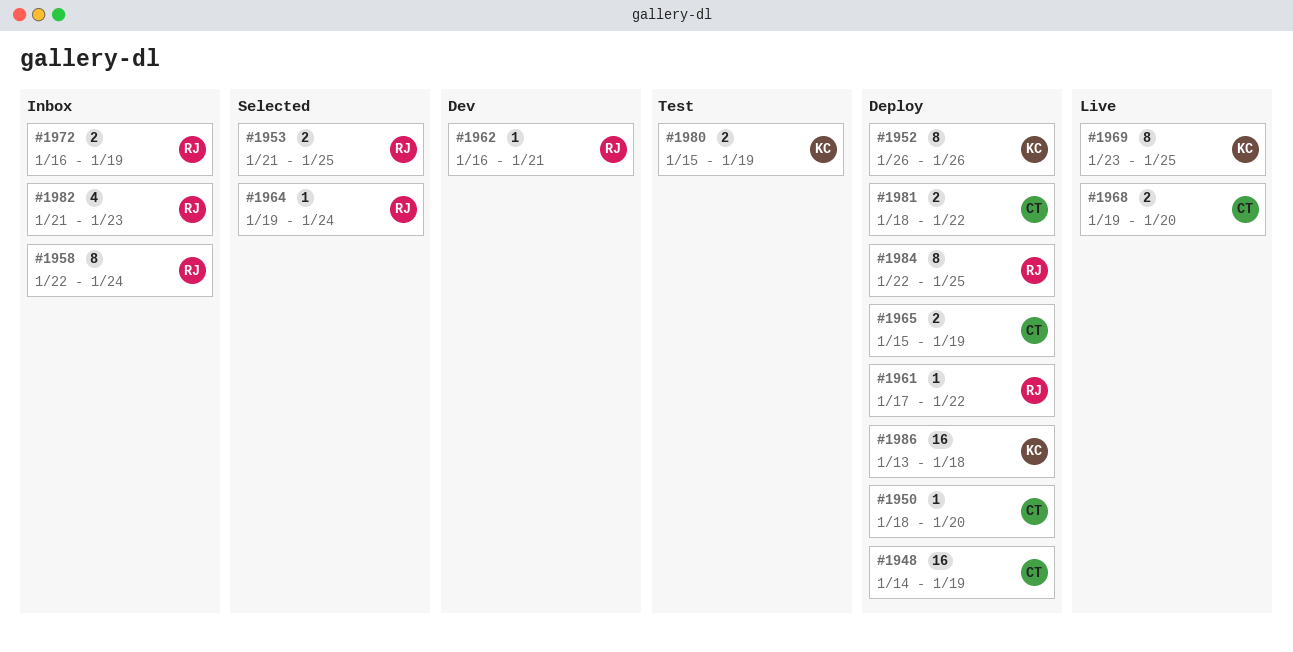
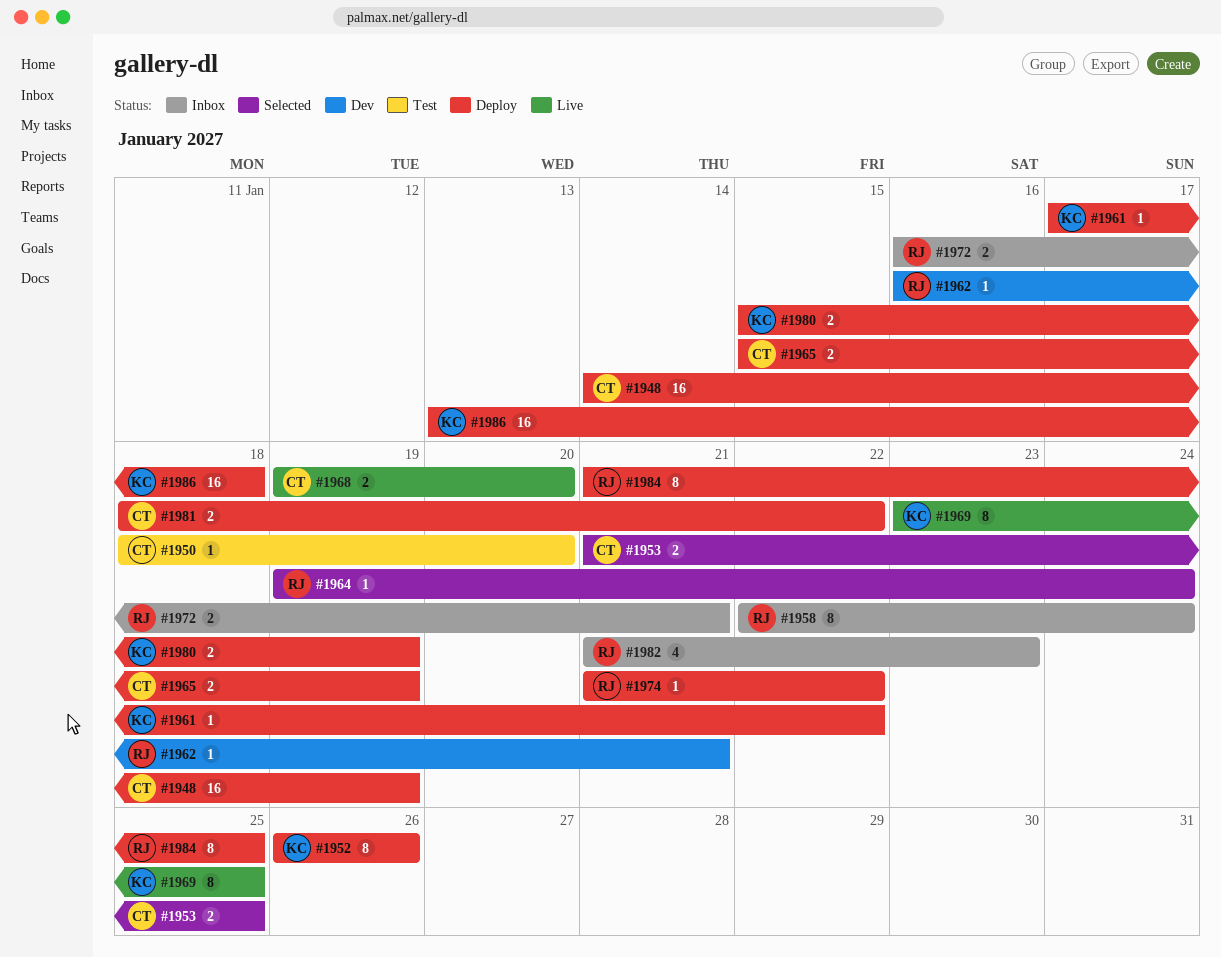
#1950, status: Deploy -> Test
#1953, owner: RJ -> CT
#1961, owner: RJ -> KC
#1972, due: Jan 19 -> Jan 21
#1974: none -> present
#1980, status: Test -> Deploy
#1984, start: Jan 22 -> Jan 21

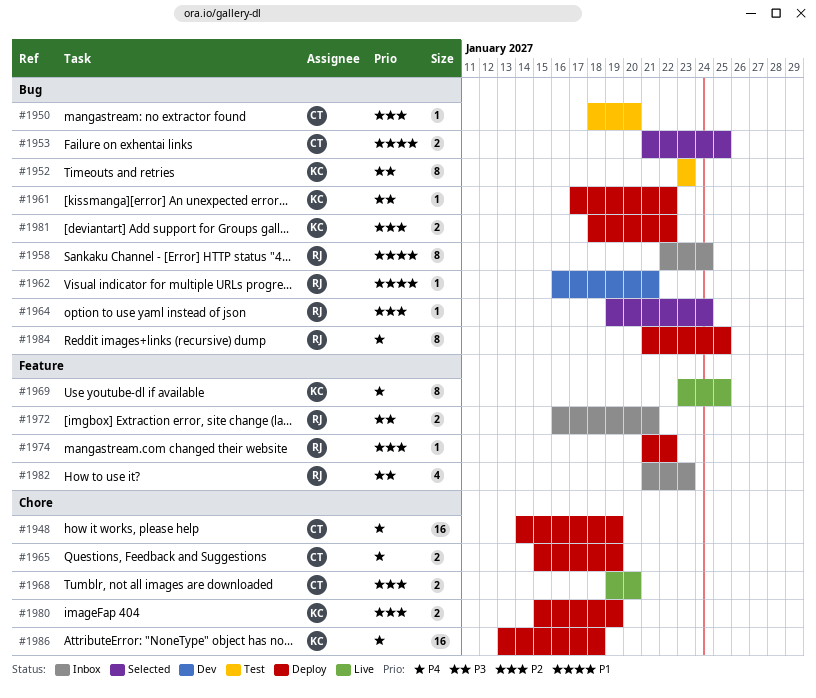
#1952, status: Deploy -> Test
#1952, start: Jan 26 -> Jan 23
#1952, due: Jan 26 -> Jan 23
#1981, owner: CT -> KC

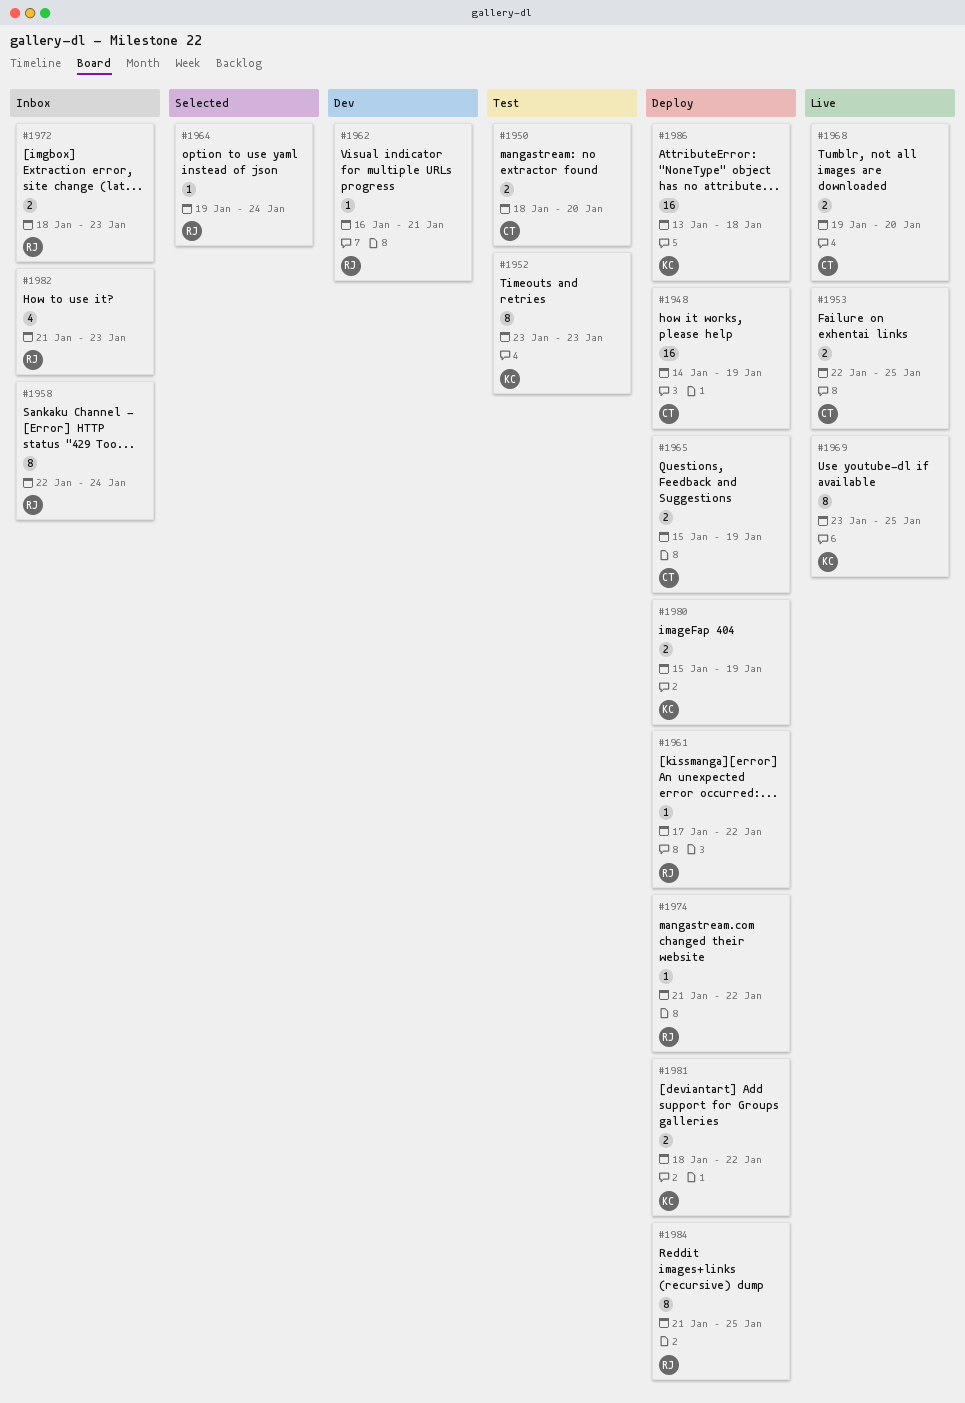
#1950, estimate: 1 -> 2
#1953, status: Selected -> Live
#1953, start: Jan 21 -> Jan 22
#1961, owner: KC -> RJ
#1972, start: Jan 16 -> Jan 18
#1972, due: Jan 21 -> Jan 23

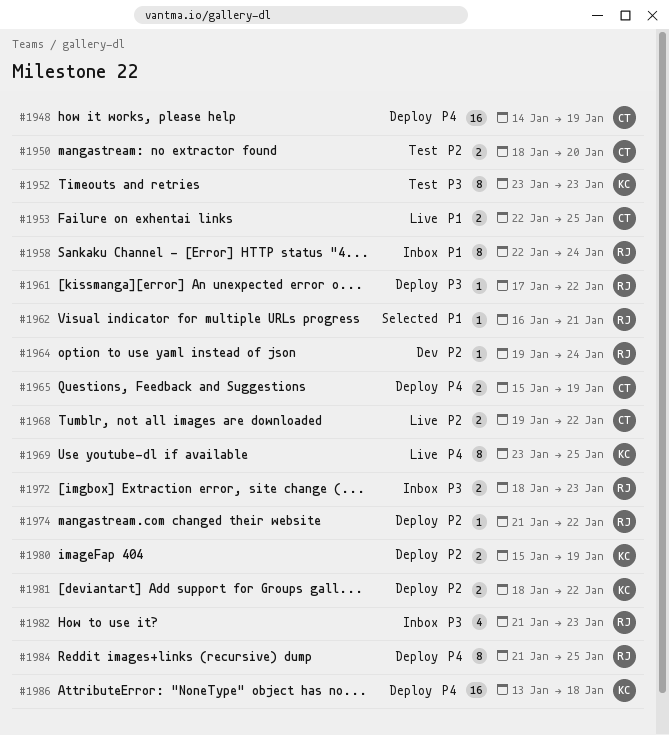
#1962, status: Dev -> Selected
#1964, status: Selected -> Dev
#1968, due: Jan 20 -> Jan 22

